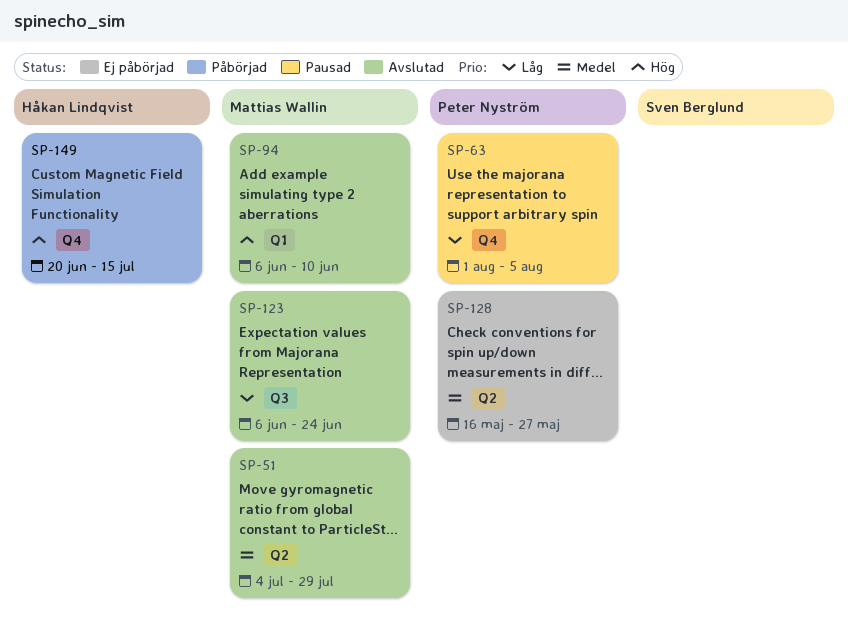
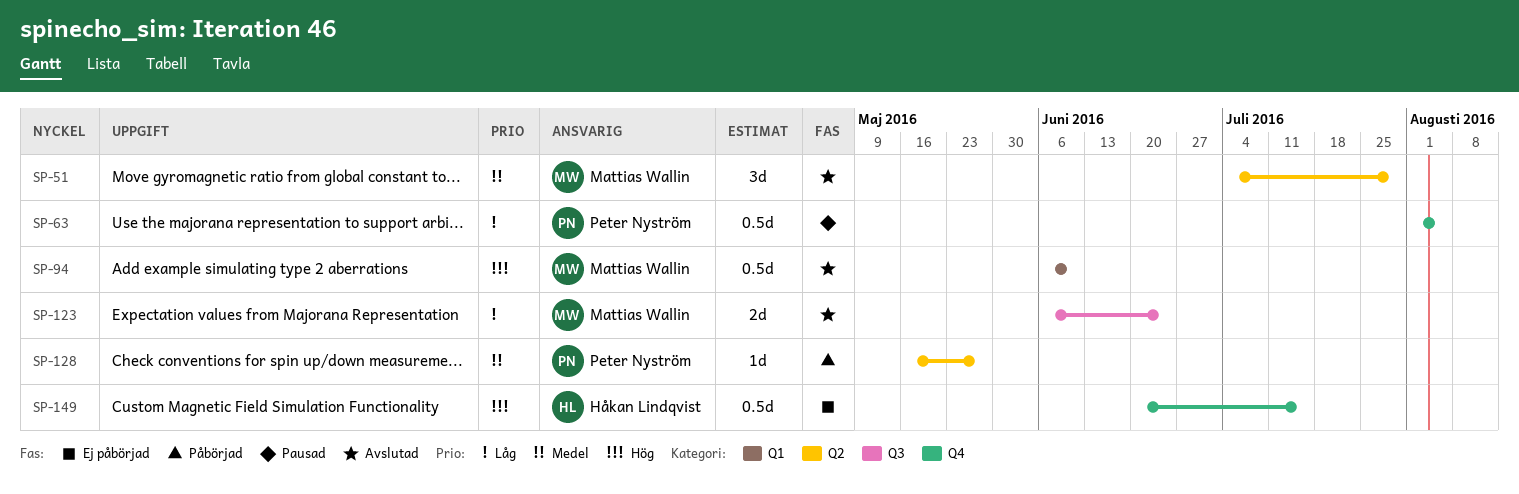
SP-128, status: Ej påbörjad -> Påbörjad
SP-149, status: Påbörjad -> Ej påbörjad

